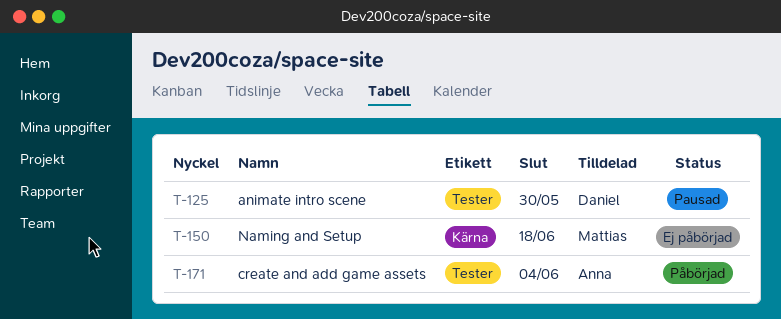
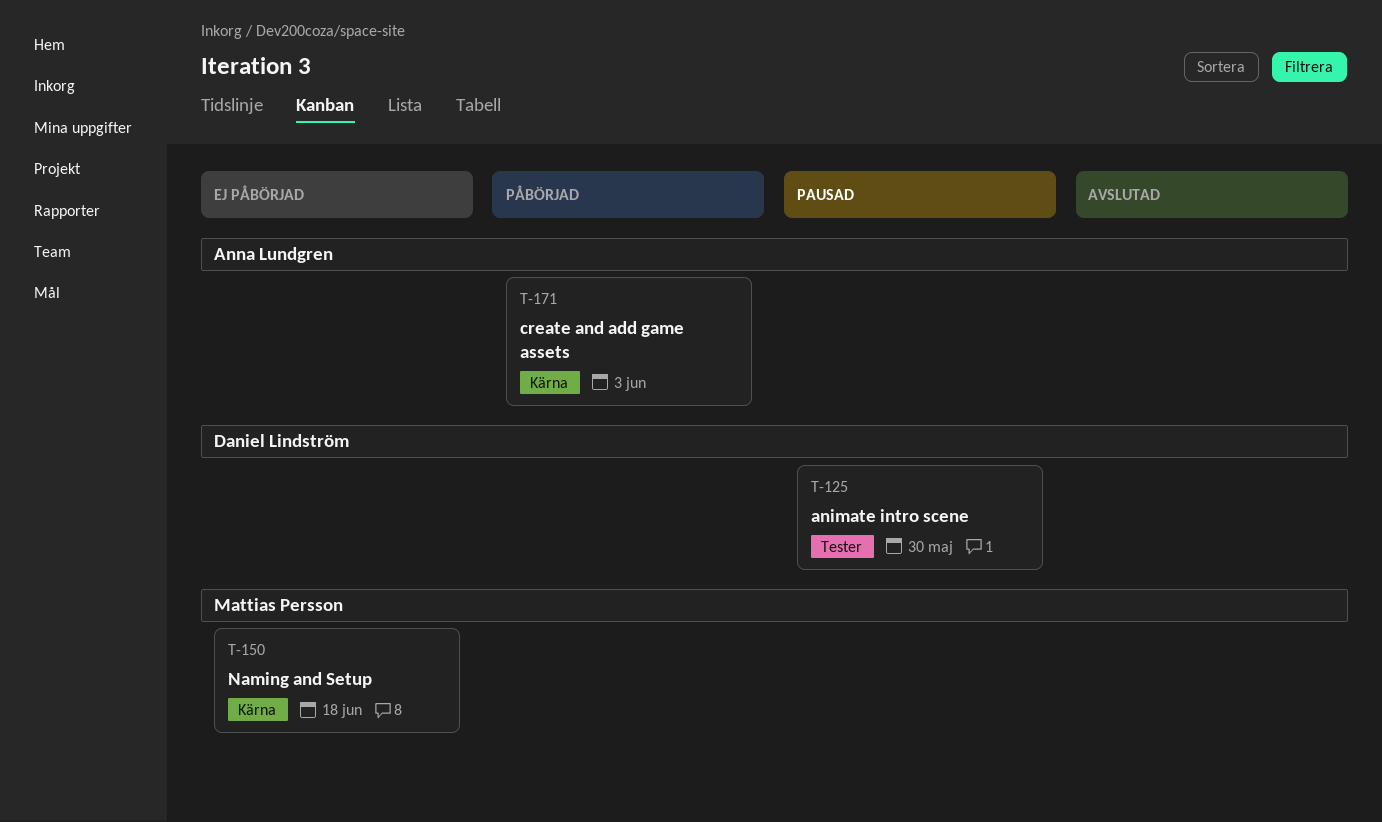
T-171, label: Tester -> Kärna
T-171, due: Jun 4 -> Jun 3

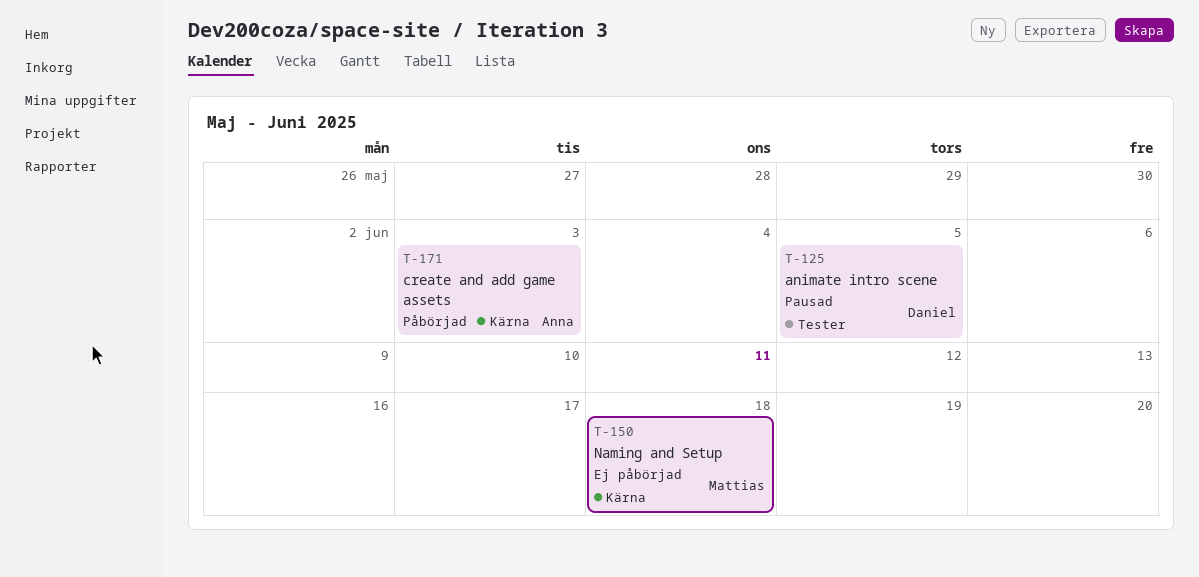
T-125, due: May 30 -> Jun 5

